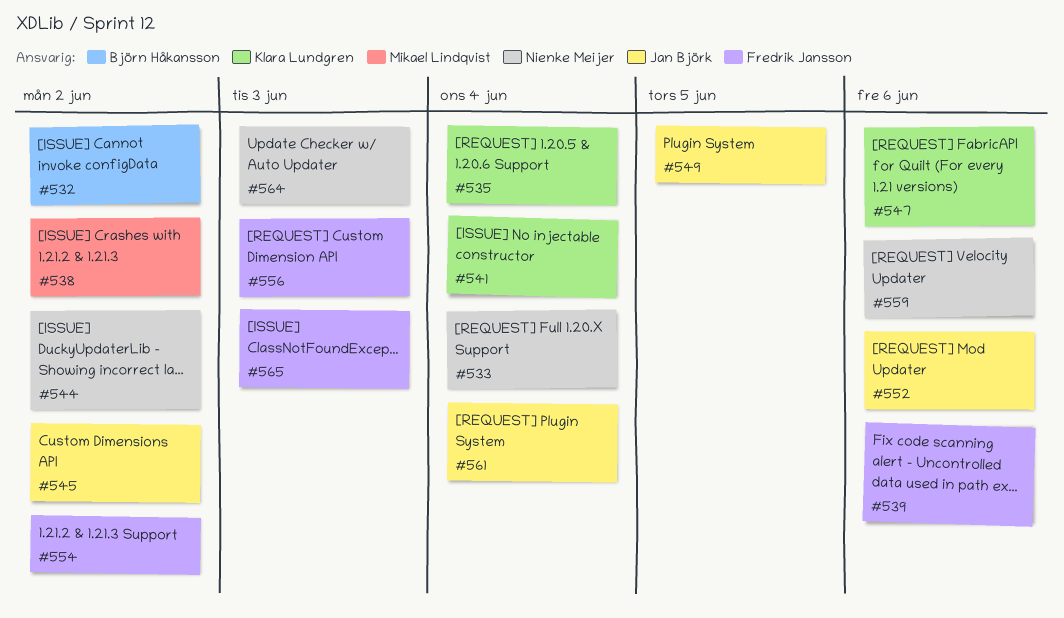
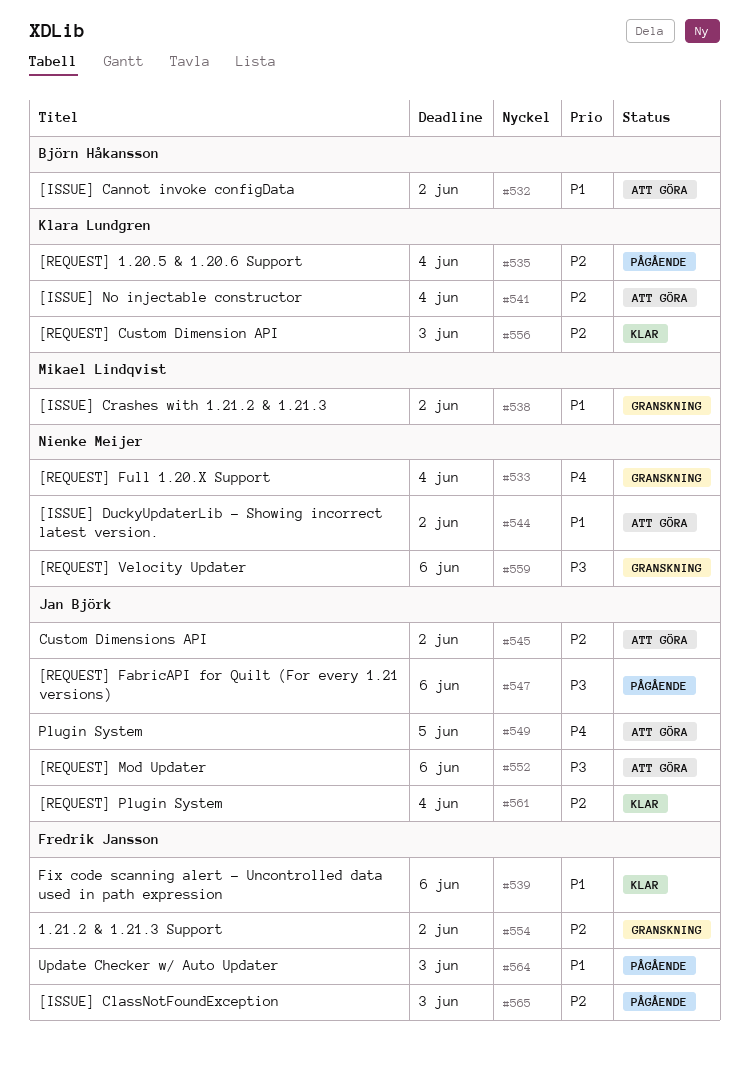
#547, owner: Klara Lundgren -> Jan Björk
#556, owner: Fredrik Jansson -> Klara Lundgren
#564, owner: Nienke Meijer -> Fredrik Jansson

